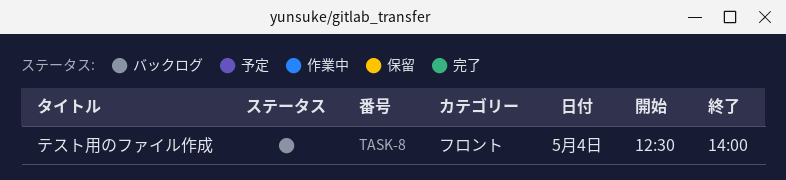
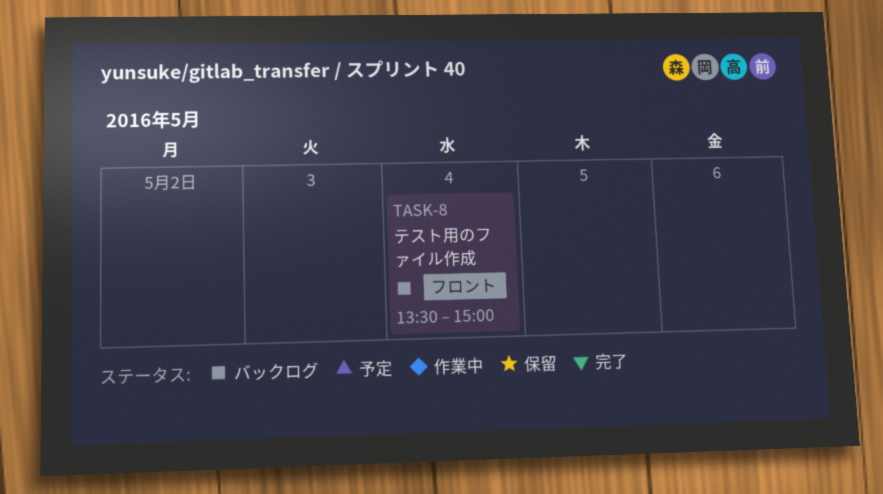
TASK-8, begins: 12:30 -> 13:30
TASK-8, ends: 14:00 -> 15:00

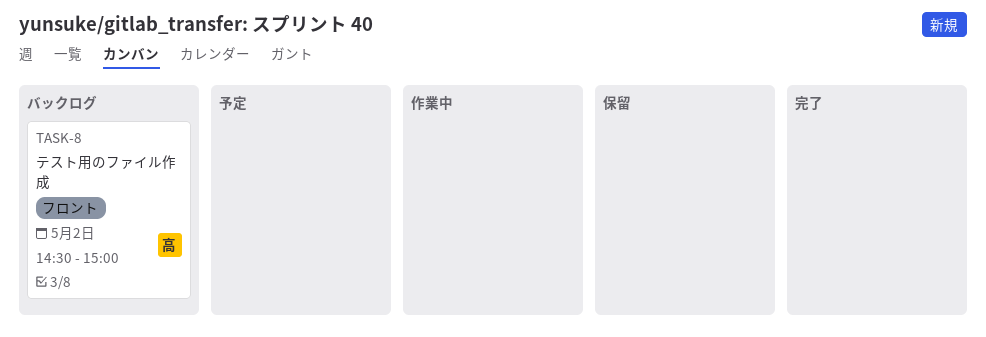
TASK-8, day: May 4 -> May 2
TASK-8, begins: 13:30 -> 14:30

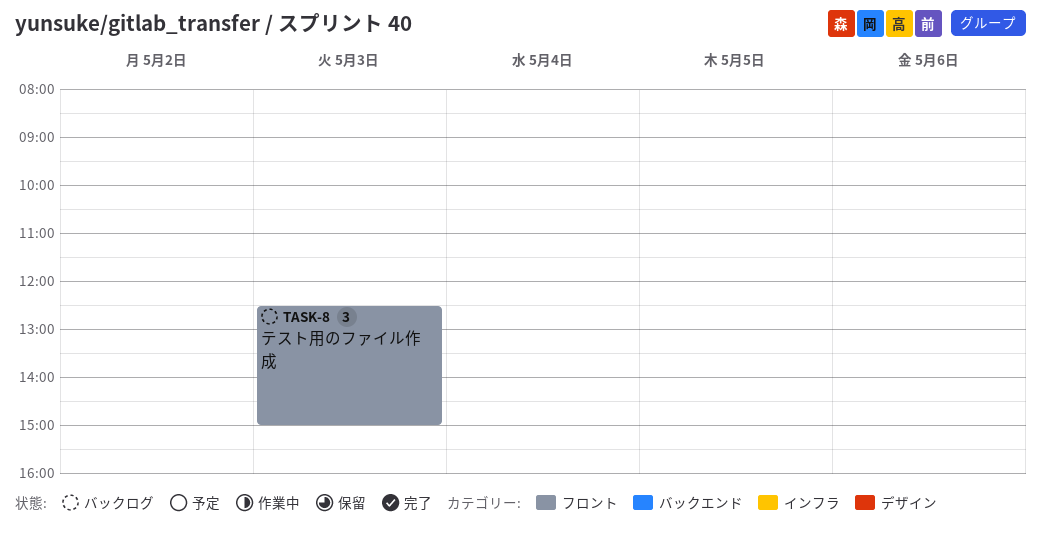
TASK-8, day: May 2 -> May 3
TASK-8, begins: 14:30 -> 12:30

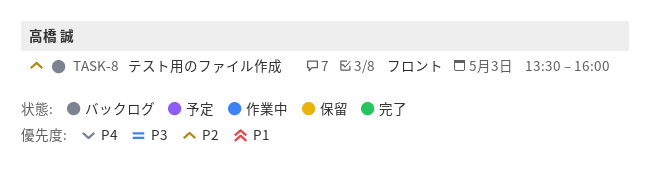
TASK-8, begins: 12:30 -> 13:30
TASK-8, ends: 15:00 -> 16:00

